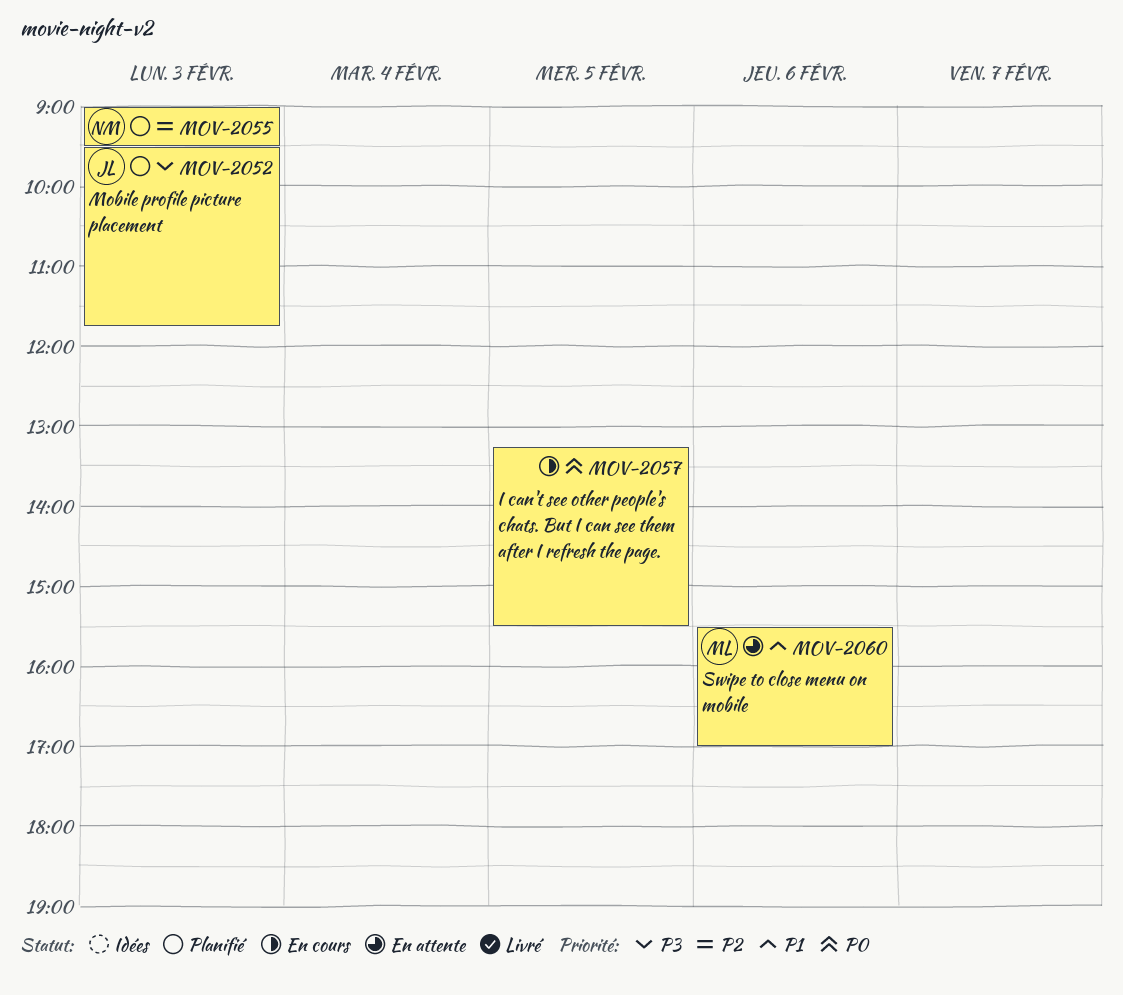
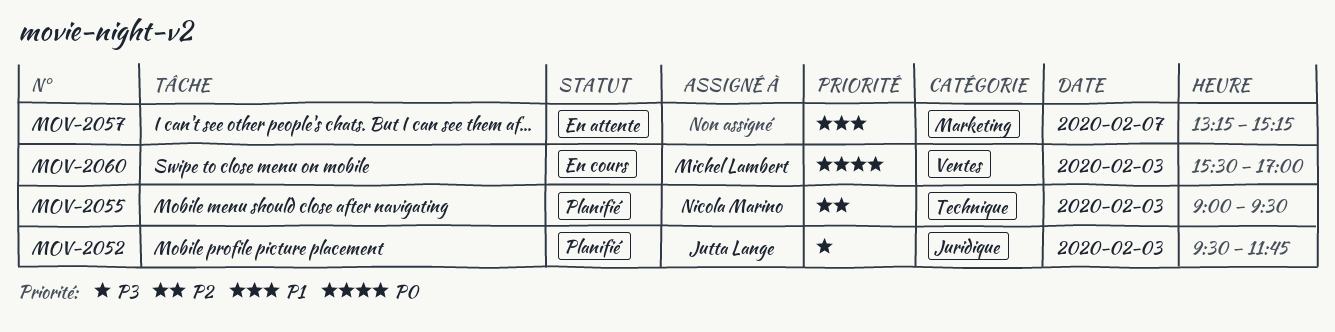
MOV-2057, status: En cours -> En attente
MOV-2057, priority: P0 -> P1
MOV-2057, day: Feb 5 -> Feb 7
MOV-2057, ends: 15:30 -> 15:15
MOV-2060, status: En attente -> En cours
MOV-2060, priority: P1 -> P0
MOV-2060, day: Feb 6 -> Feb 3

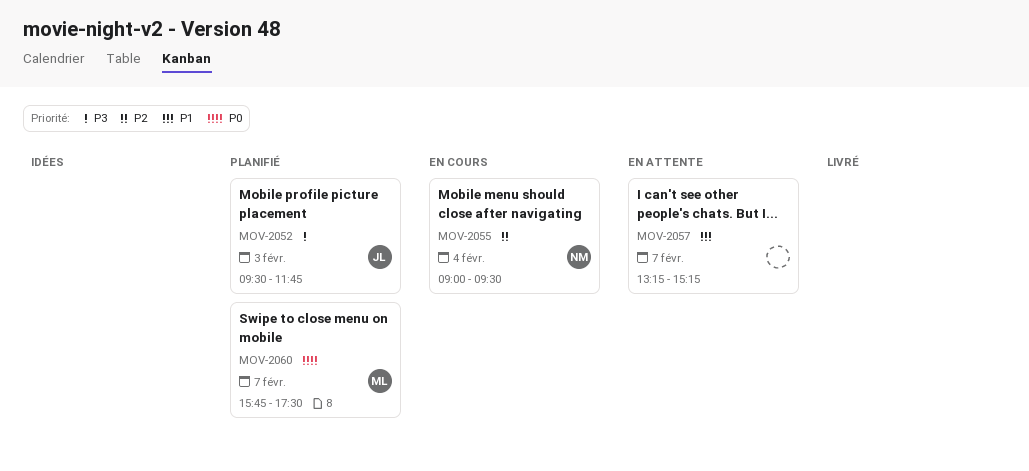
MOV-2055, status: Planifié -> En cours
MOV-2055, day: Feb 3 -> Feb 4
MOV-2060, status: En cours -> Planifié
MOV-2060, day: Feb 3 -> Feb 7
MOV-2060, begins: 15:30 -> 15:45
MOV-2060, ends: 17:00 -> 17:30

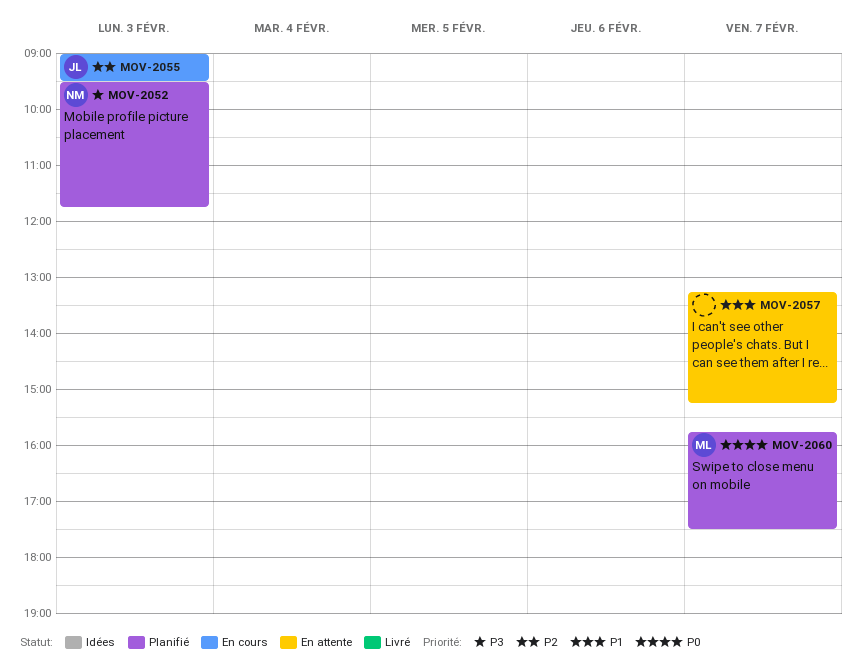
MOV-2052, owner: JL -> NM
MOV-2055, owner: NM -> JL
MOV-2055, day: Feb 4 -> Feb 3

